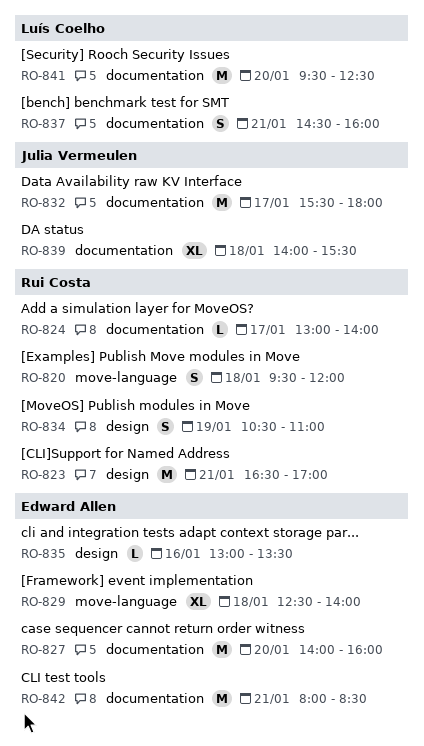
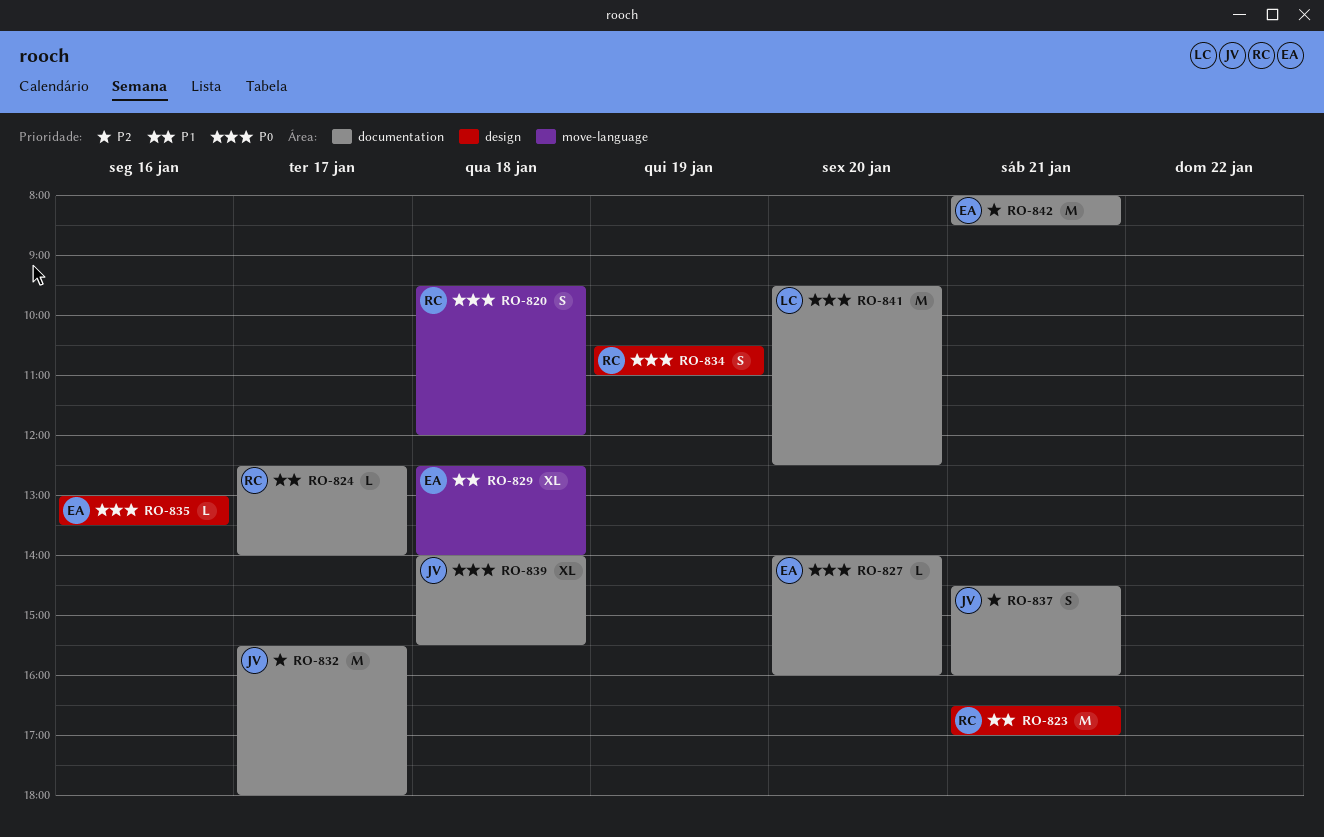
RO-824, begins: 13:00 -> 12:30
RO-827, estimate: M -> L
RO-837, owner: Luís Coelho -> Julia Vermeulen

